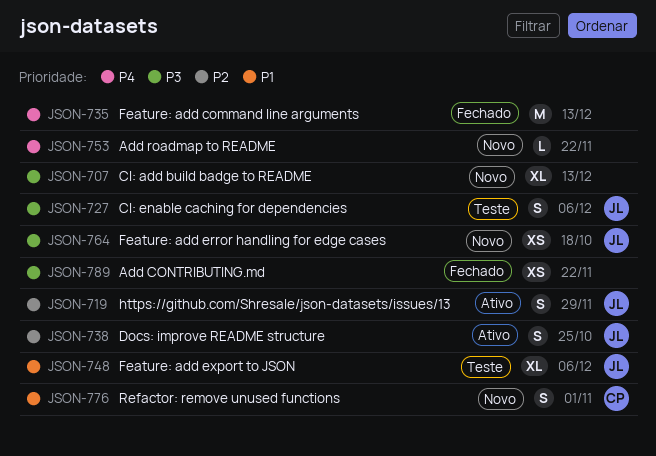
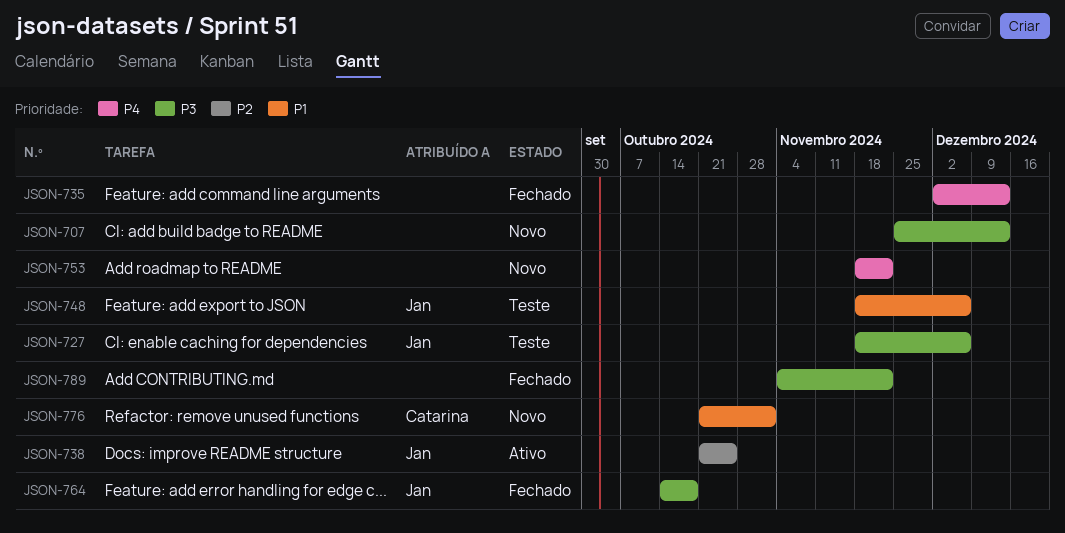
JSON-719: present -> none
JSON-764, status: Novo -> Fechado

